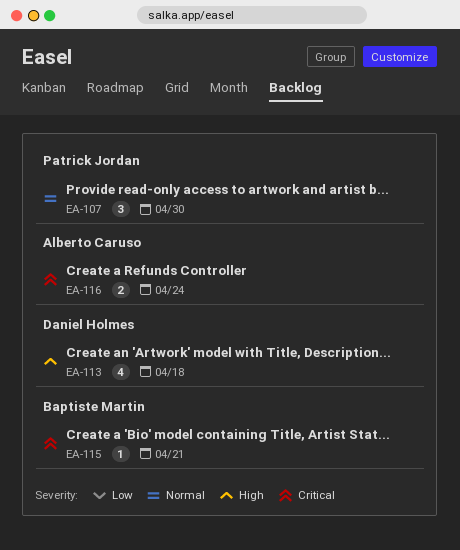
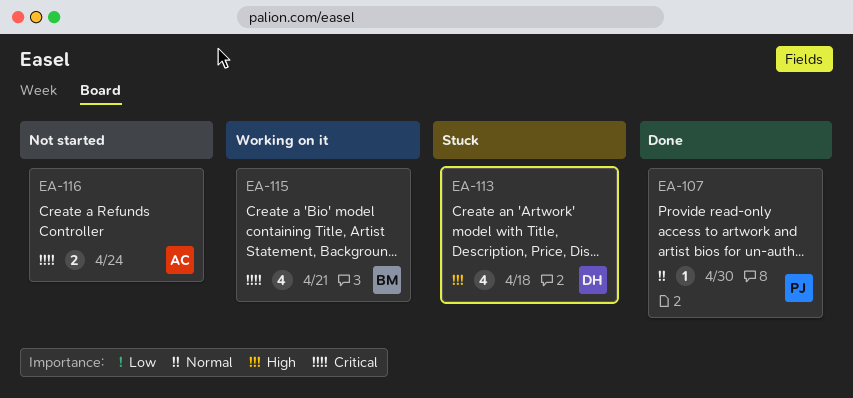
EA-107, estimate: 3 -> 1
EA-115, estimate: 1 -> 4

